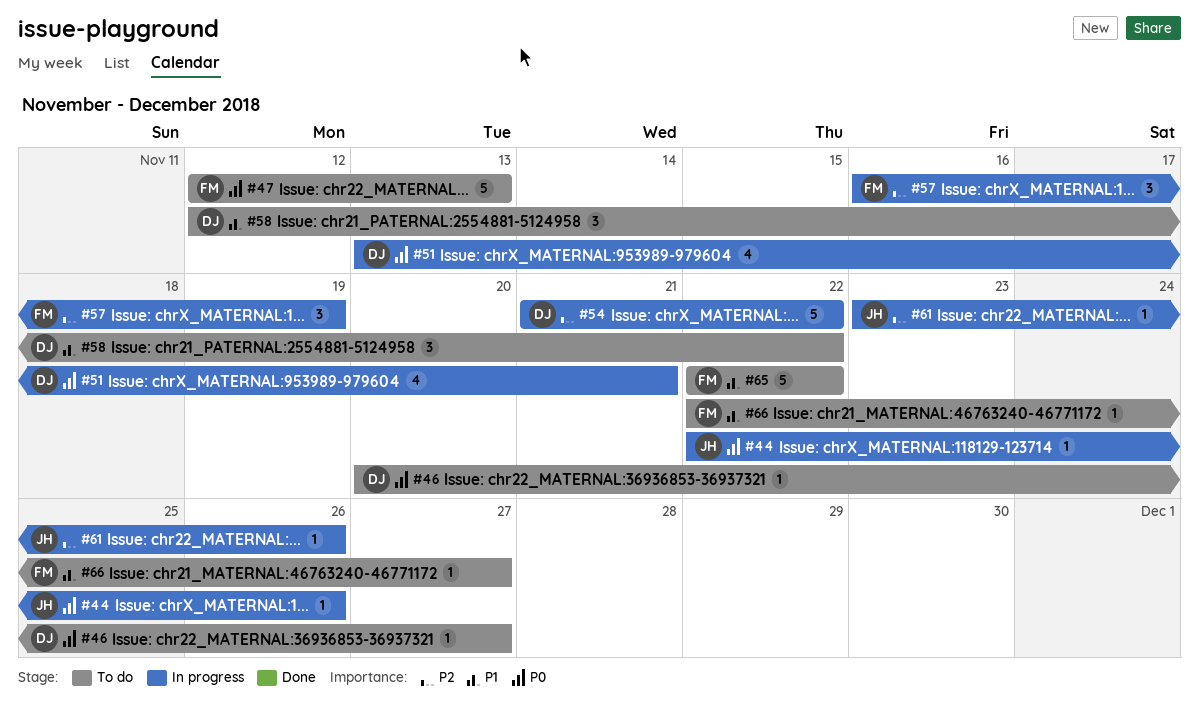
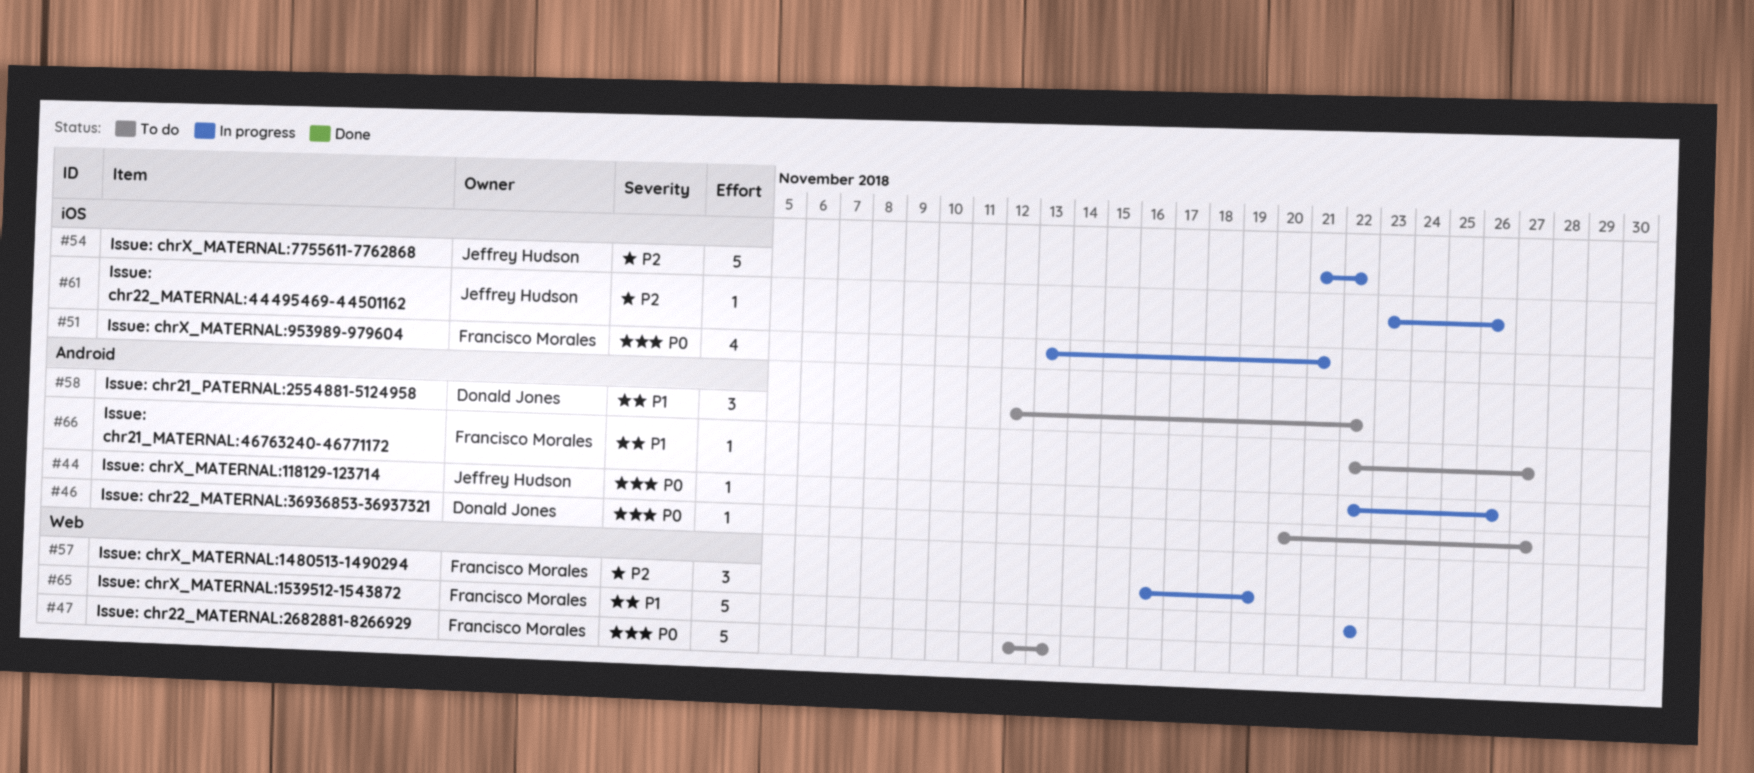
#51, owner: Donald Jones -> Francisco Morales
#54, owner: Donald Jones -> Jeffrey Hudson
#65, status: To do -> In progress

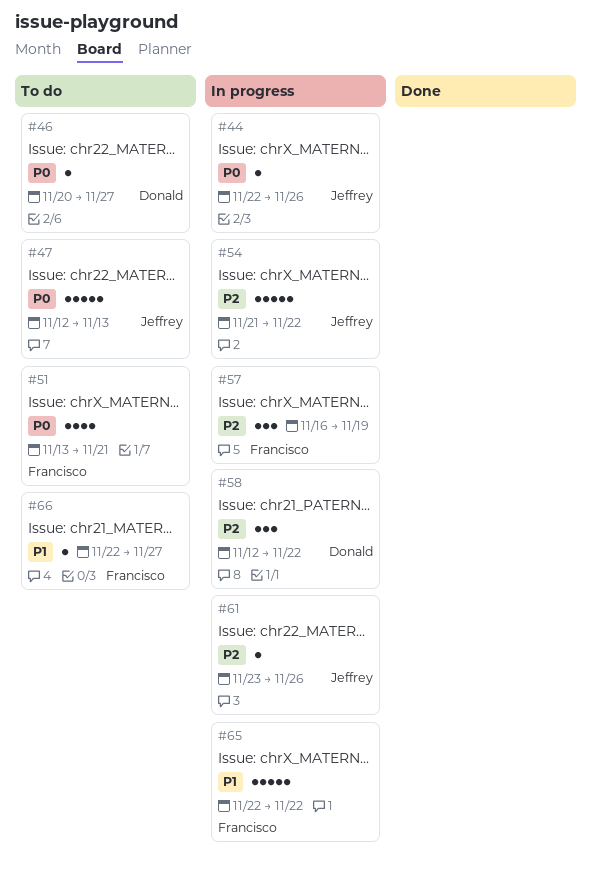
#47, owner: Francisco Morales -> Jeffrey Hudson
#51, status: In progress -> To do
#58, status: To do -> In progress
#58, priority: P1 -> P2

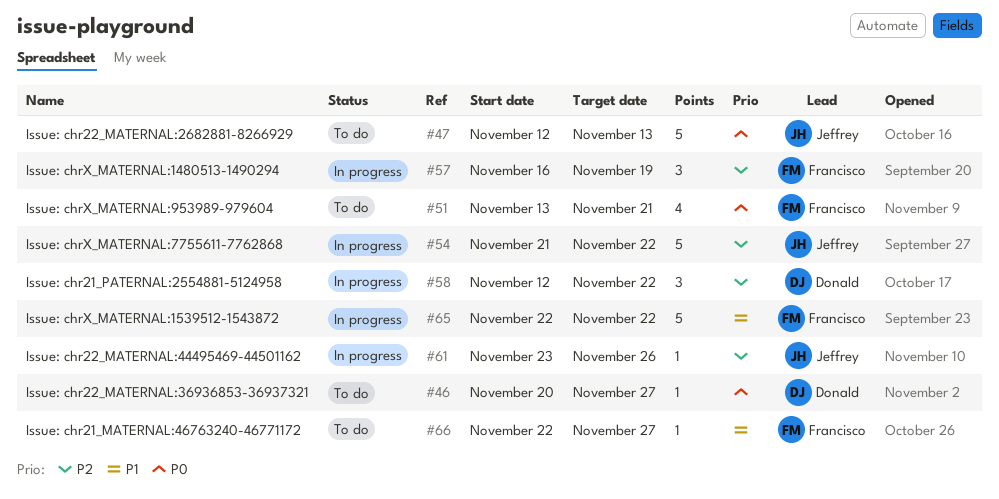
#44: present -> none

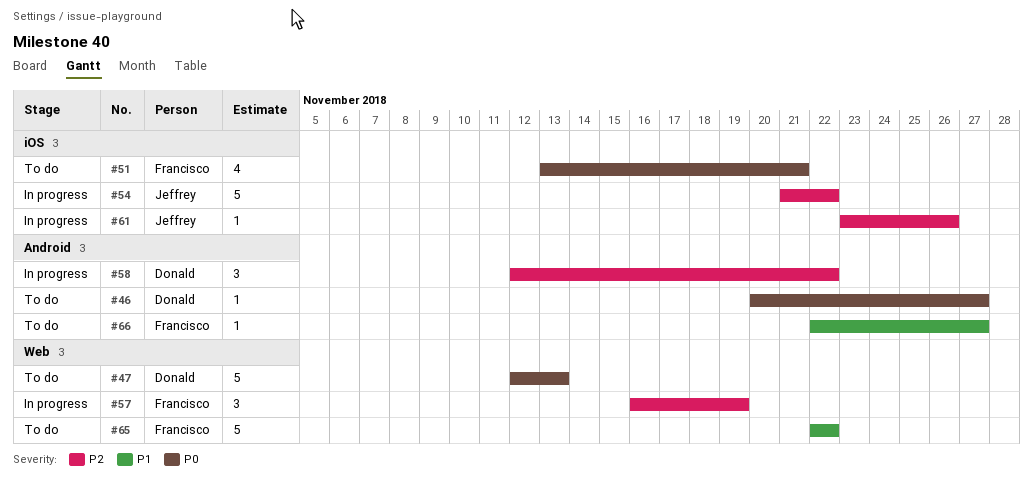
#47, owner: Jeffrey -> Donald
#65, status: In progress -> To do

